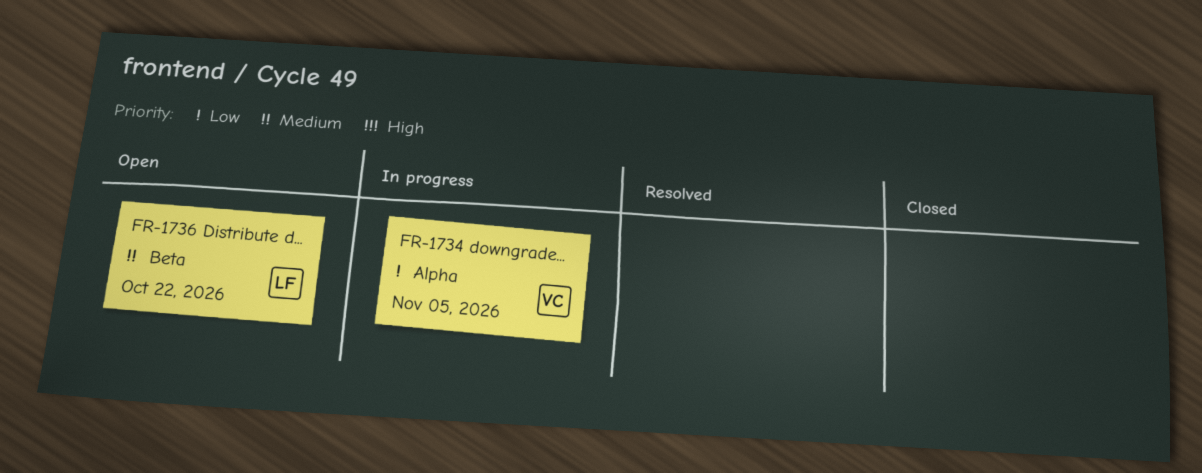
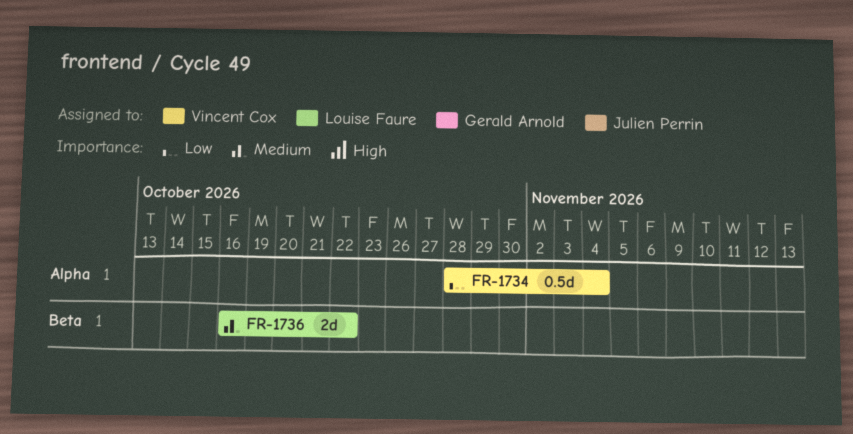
FR-1734, due: Nov 5 -> Nov 4

